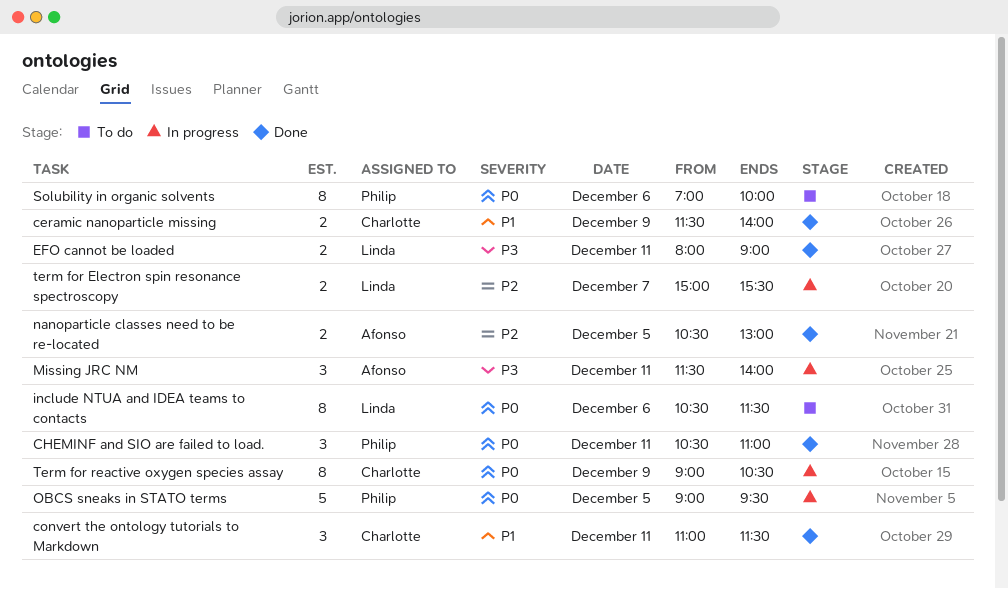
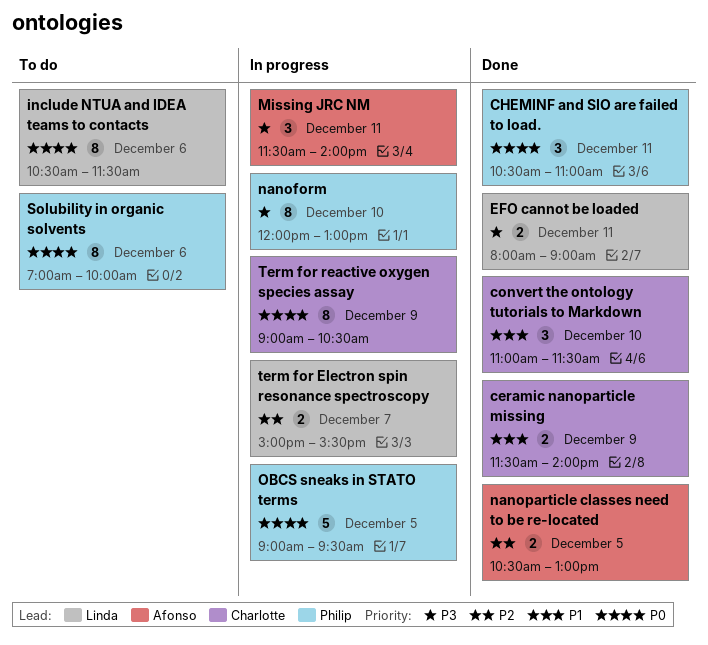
convert the ontology tutorials to Markdown, day: Dec 11 -> Dec 10
nanoform: none -> present

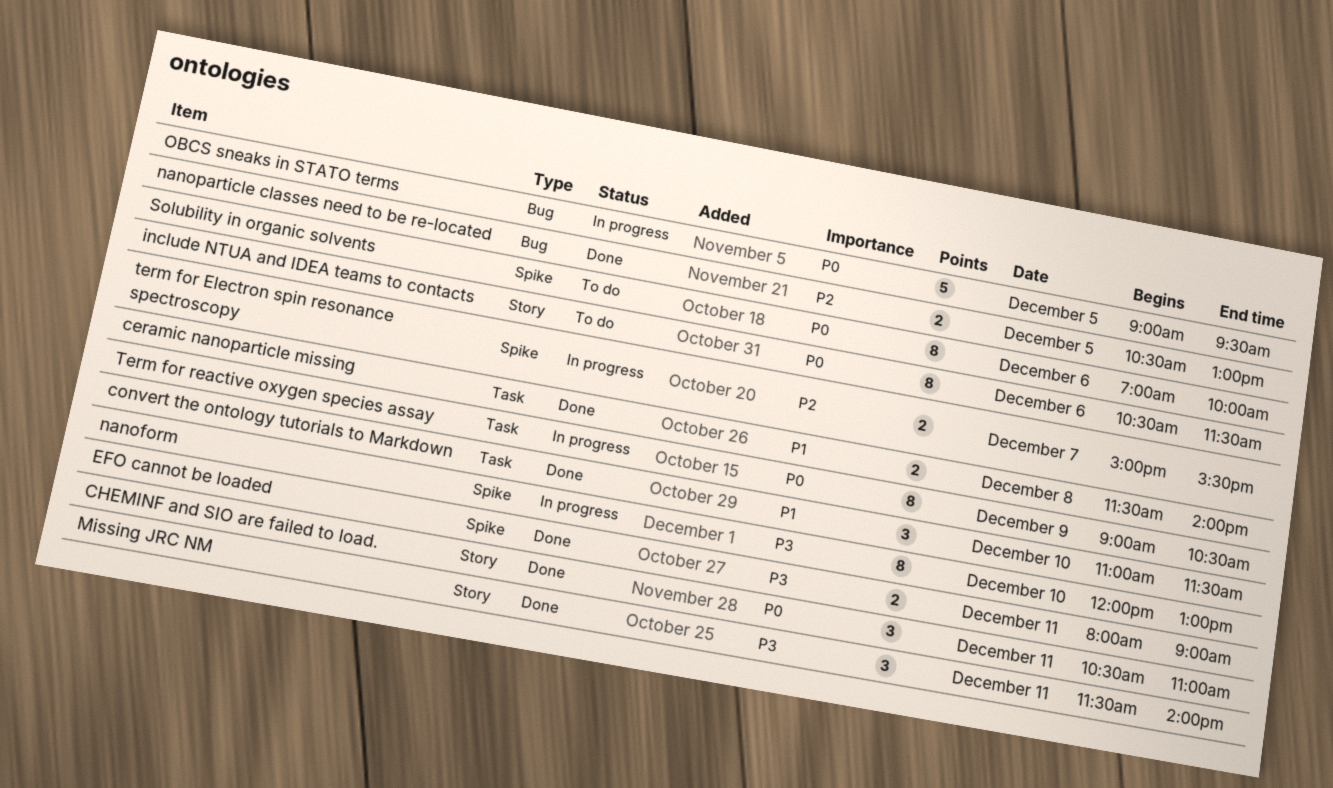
ceramic nanoparticle missing, day: Dec 9 -> Dec 8
Missing JRC NM, status: In progress -> Done

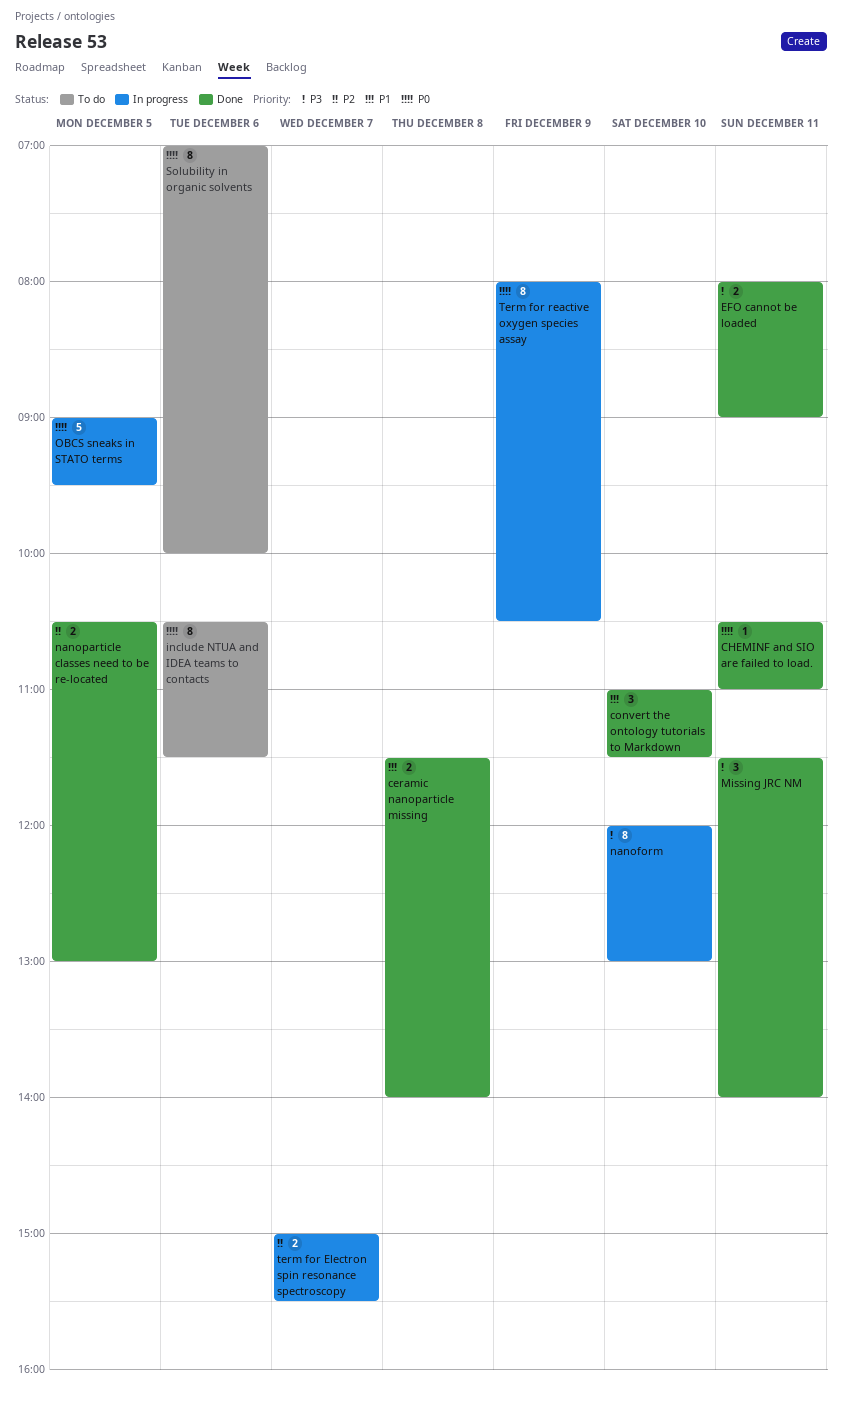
CHEMINF and SIO are failed to load., estimate: 3 -> 1
Term for reactive oxygen species assay, begins: 09:00 -> 08:00

